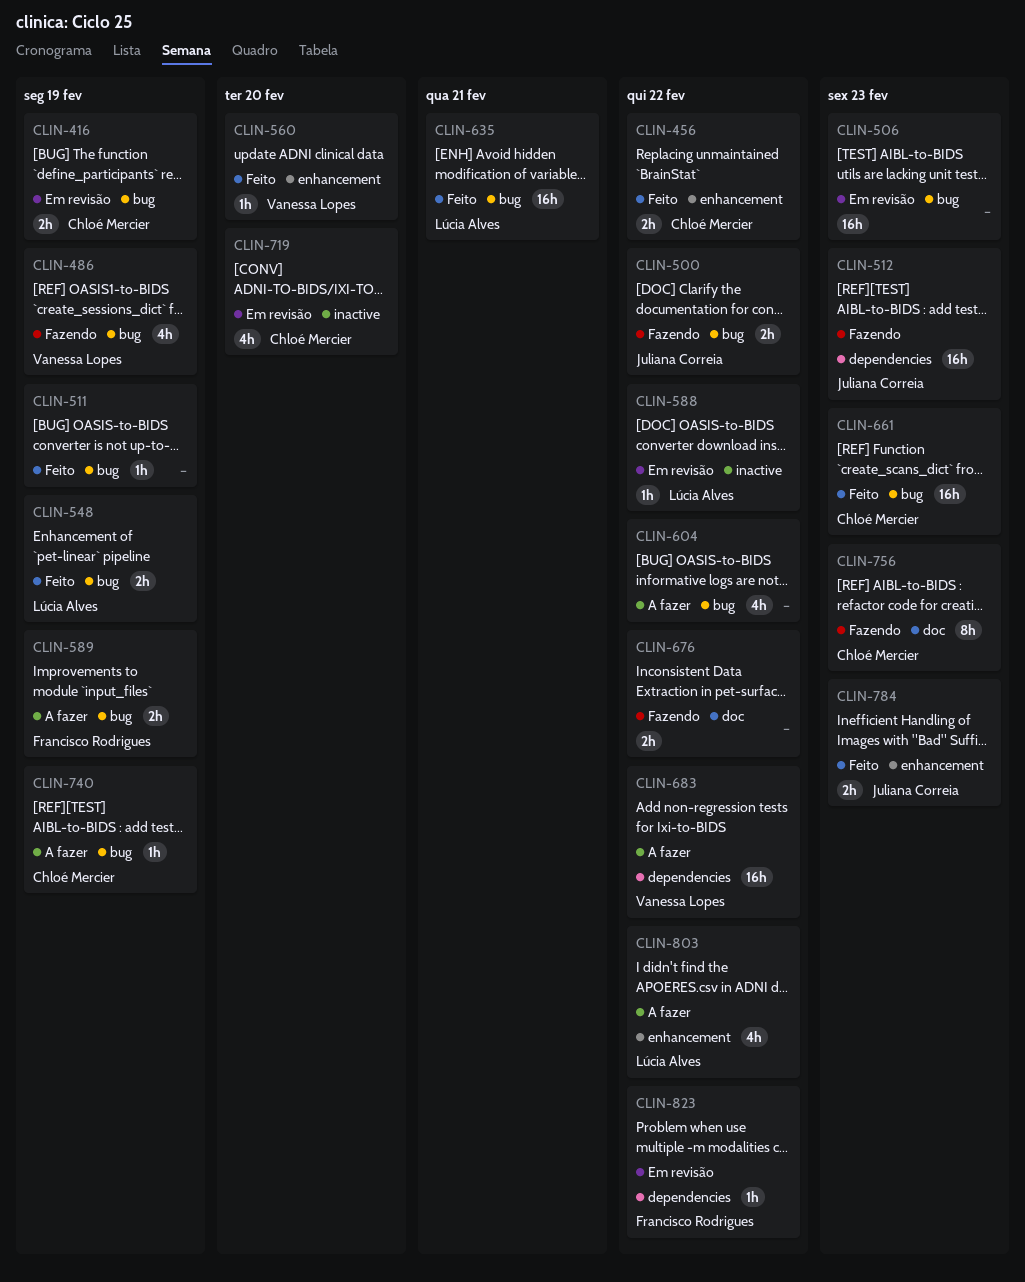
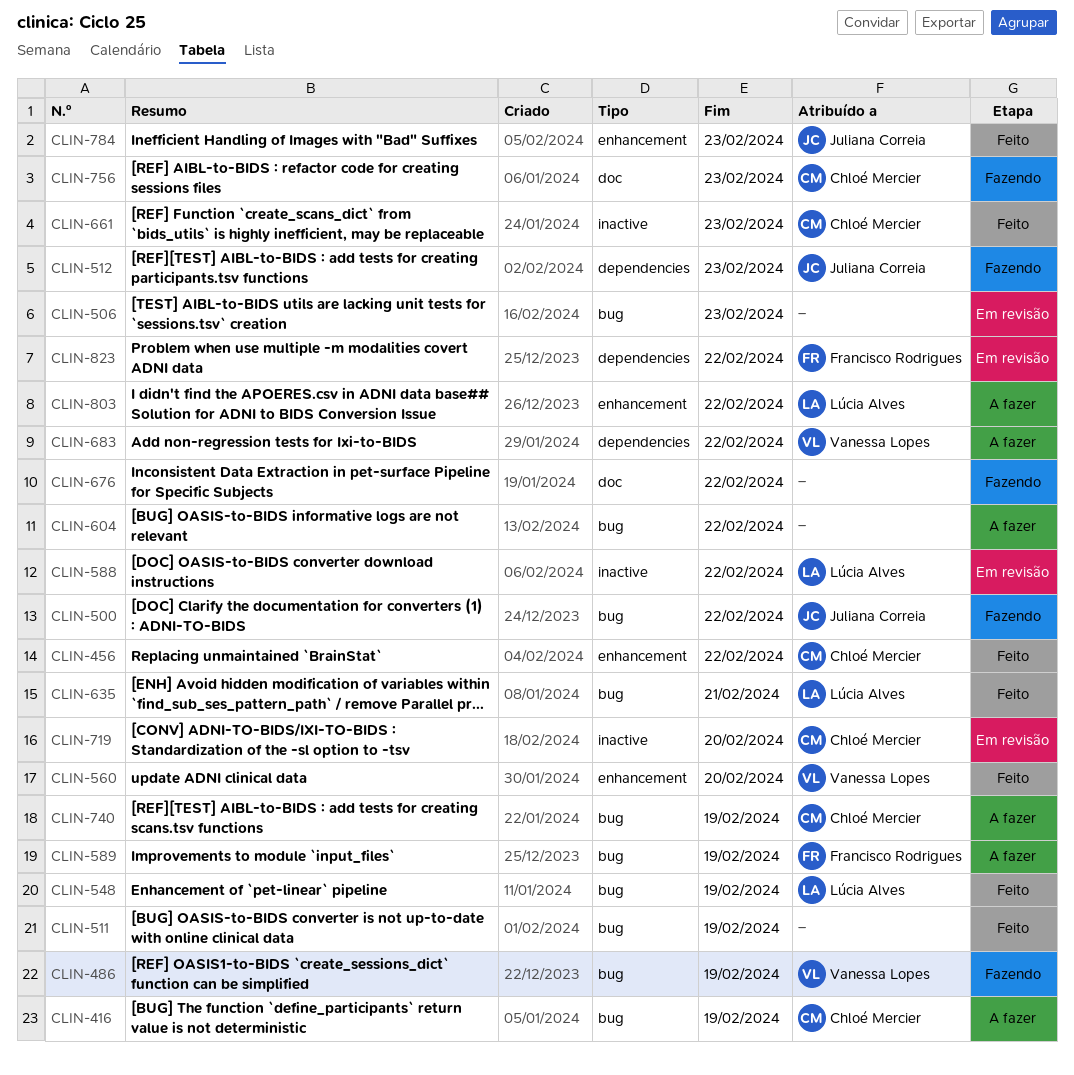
CLIN-416, status: Em revisão -> A fazer
CLIN-661, label: bug -> inactive

